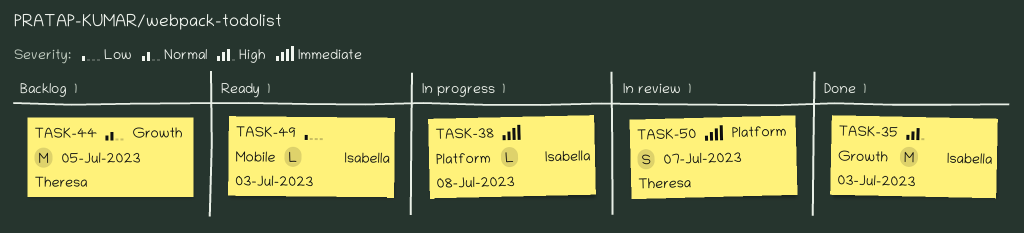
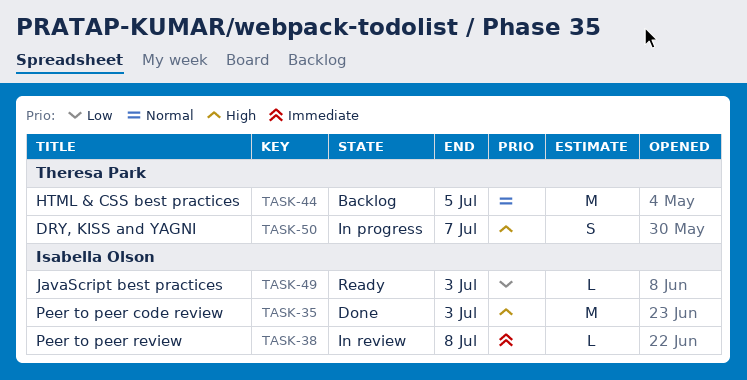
TASK-38, status: In progress -> In review
TASK-50, status: In review -> In progress
TASK-50, priority: Immediate -> High

